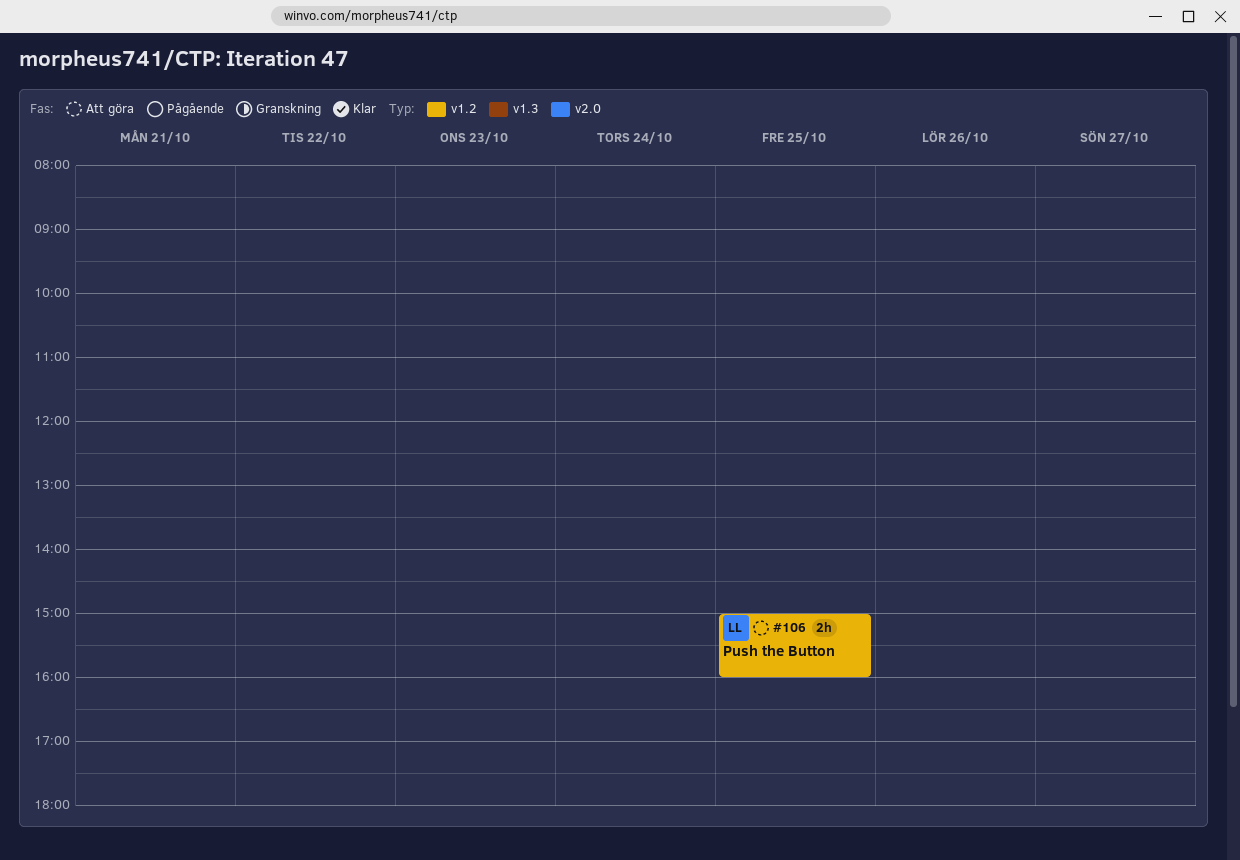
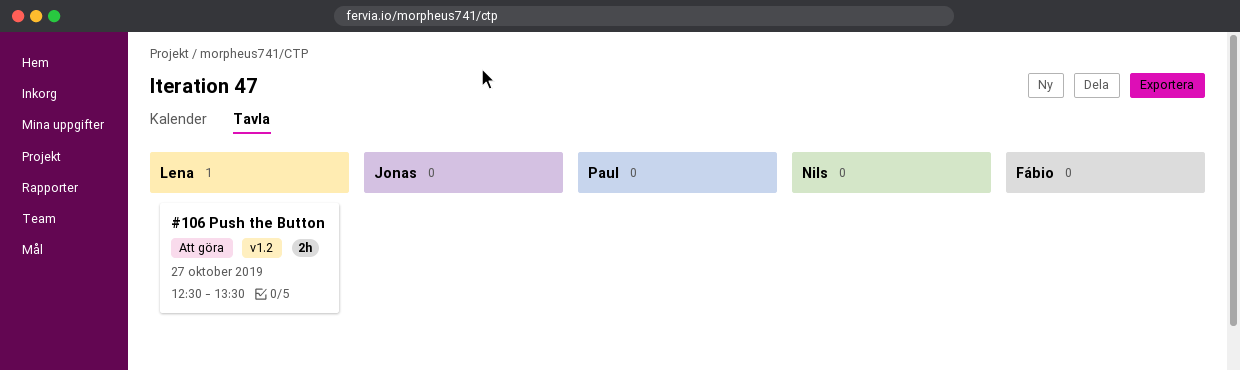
#106, day: Oct 25 -> Oct 27
#106, begins: 15:00 -> 12:30
#106, ends: 16:00 -> 13:30

